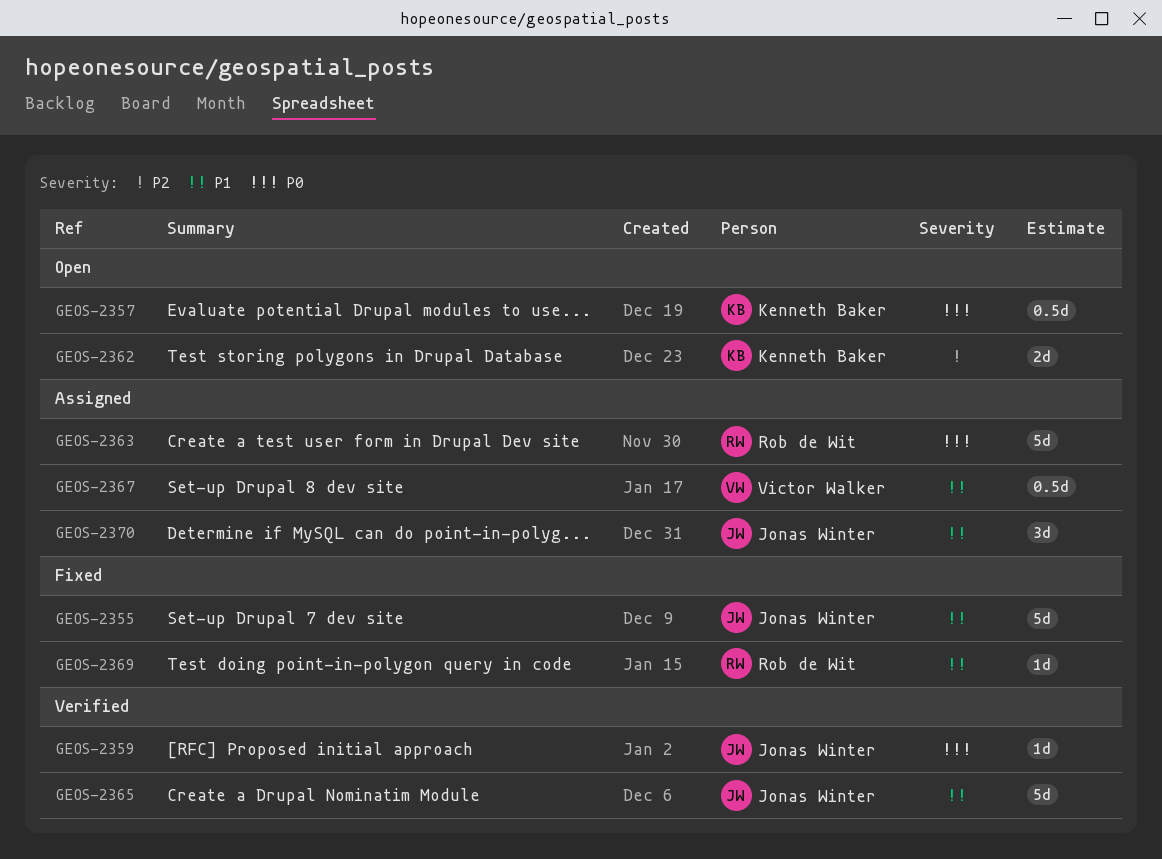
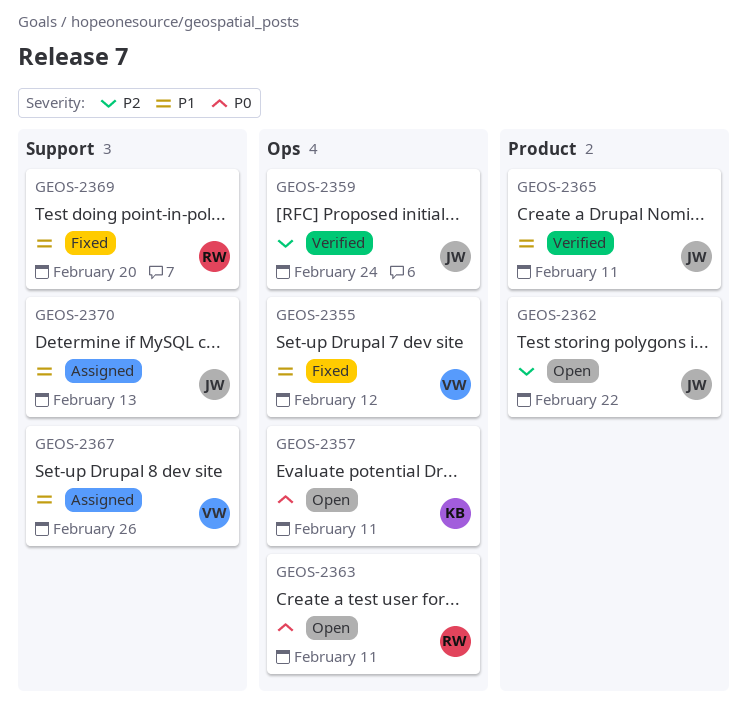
GEOS-2355, owner: Jonas Winter -> Victor Walker
GEOS-2359, priority: P0 -> P2
GEOS-2362, owner: Kenneth Baker -> Jonas Winter
GEOS-2363, status: Assigned -> Open

